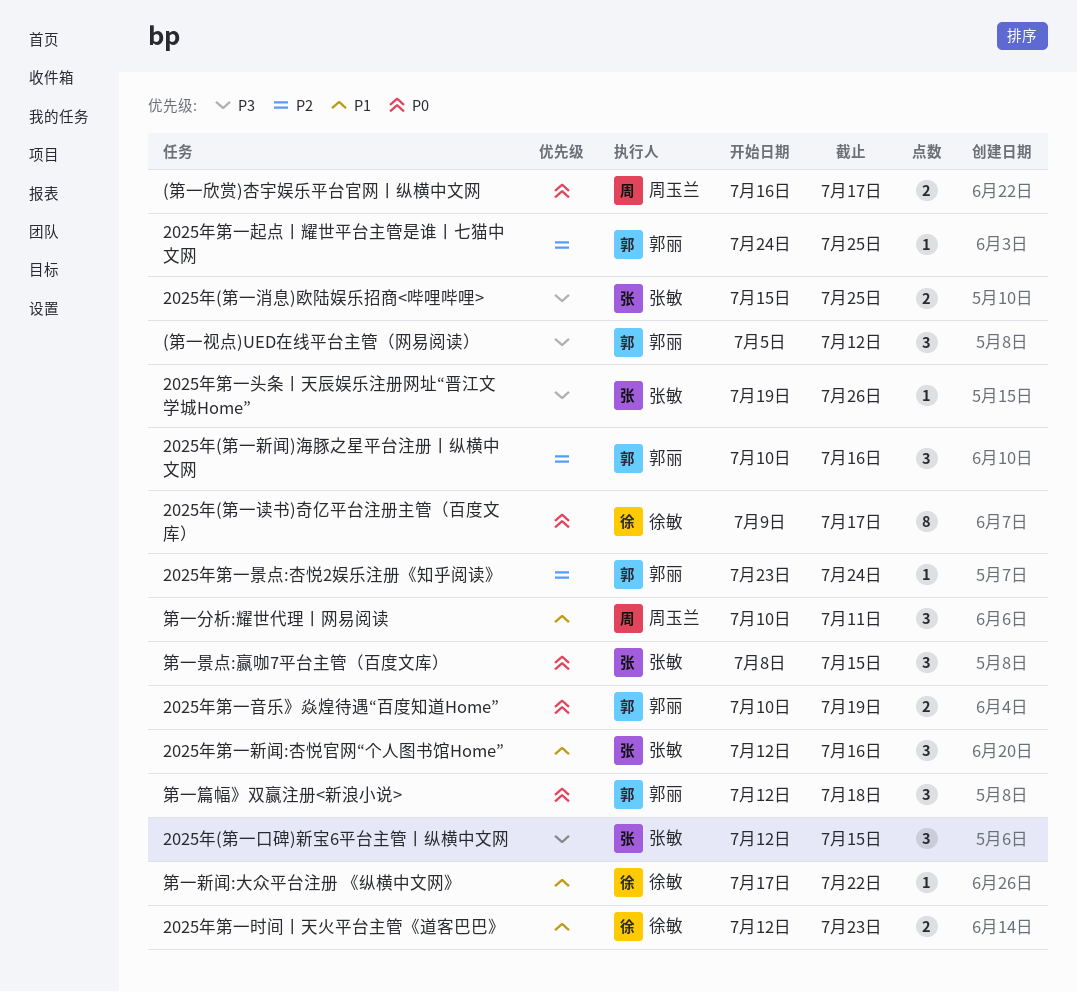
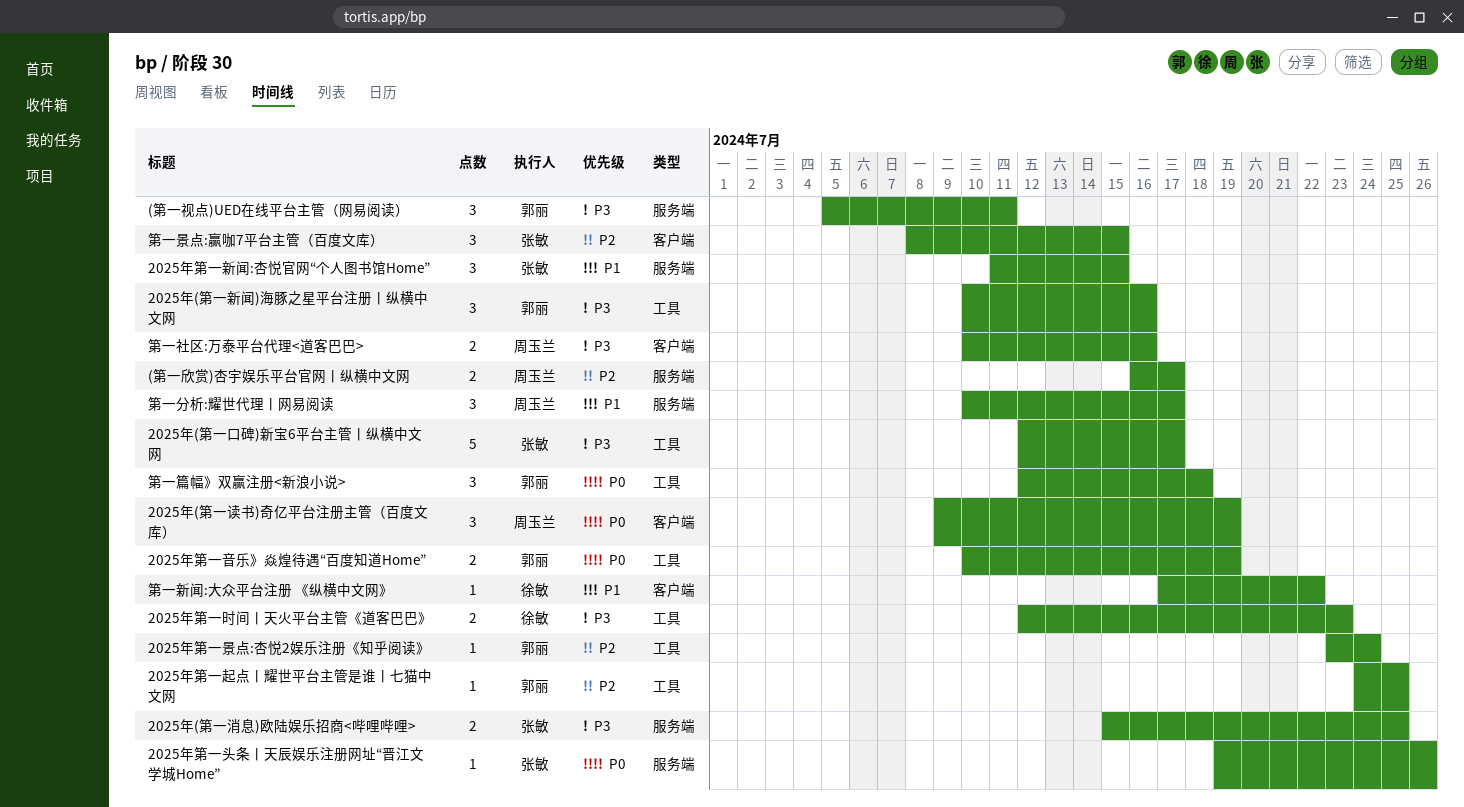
(第一欣赏)杏宇娱乐平台官网丨纵横中文网, priority: P0 -> P2
(第一视点)UED在线平台主管（网易阅读）, due: Jul 12 -> Jul 11
2025年(第一口碑)新宝6平台主管丨纵横中文网, estimate: 3 -> 5
2025年(第一口碑)新宝6平台主管丨纵横中文网, due: Jul 15 -> Jul 17
2025年(第一新闻)海豚之星平台注册丨纵横中文网, priority: P2 -> P3
2025年(第一读书)奇亿平台注册主管（百度文库）, owner: 徐敏 -> 周玉兰
2025年(第一读书)奇亿平台注册主管（百度文库）, estimate: 8 -> 3
2025年(第一读书)奇亿平台注册主管（百度文库）, due: Jul 17 -> Jul 19
2025年第一头条丨天辰娱乐注册网址“晋江文学城Home”, priority: P3 -> P0
2025年第一新闻:杏悦官网“个人图书馆Home”, start: Jul 12 -> Jul 11
2025年第一新闻:杏悦官网“个人图书馆Home”, due: Jul 16 -> Jul 15
2025年第一时间丨天火平台主管《道客巴巴》, priority: P1 -> P3
第一分析:耀世代理丨网易阅读, due: Jul 11 -> Jul 17
第一景点:赢咖7平台主管（百度文库）, priority: P0 -> P2
第一社区:万泰平台代理<道客巴巴>: none -> present

